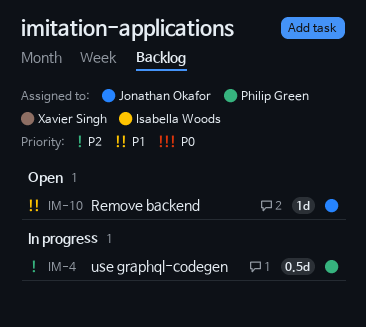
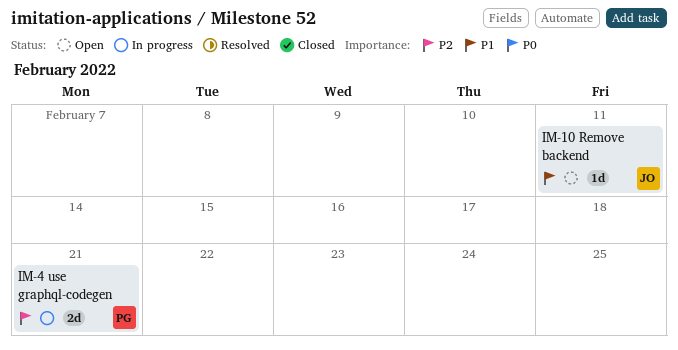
IM-4, estimate: 0.5d -> 2d

